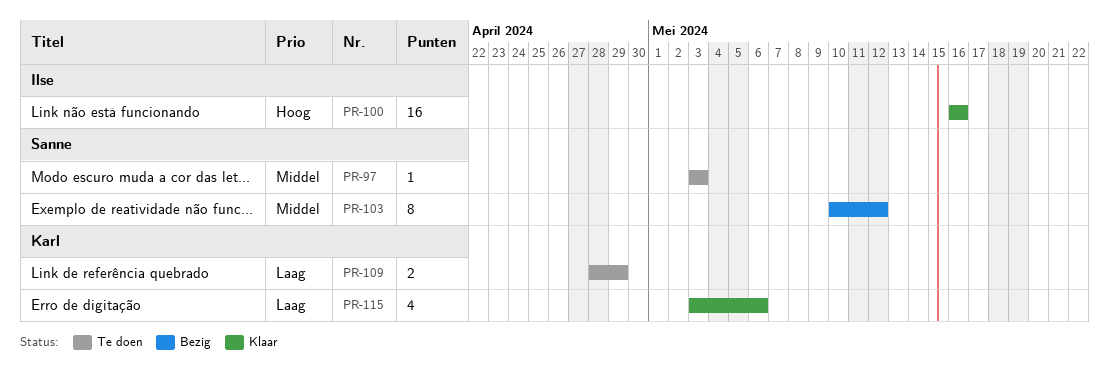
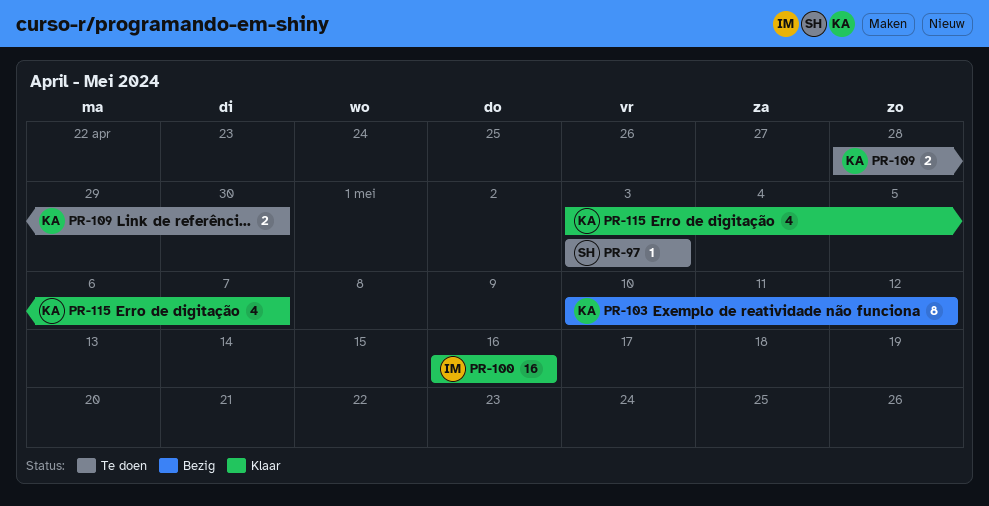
PR-103, owner: Sanne -> Karl
PR-109, due: Apr 29 -> Apr 30
PR-115, due: May 6 -> May 7

